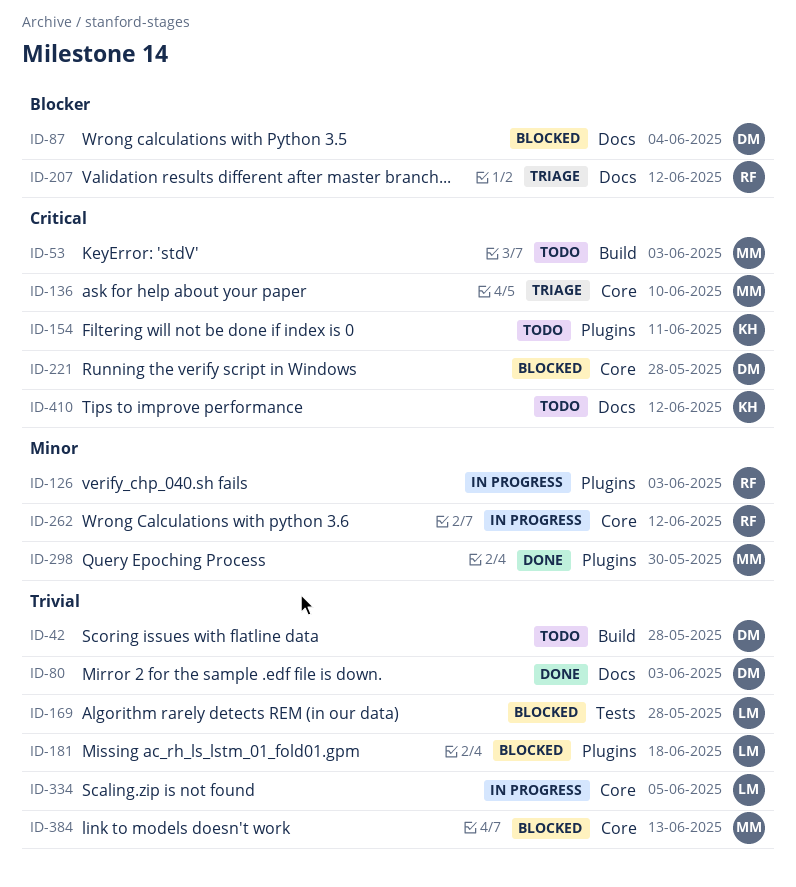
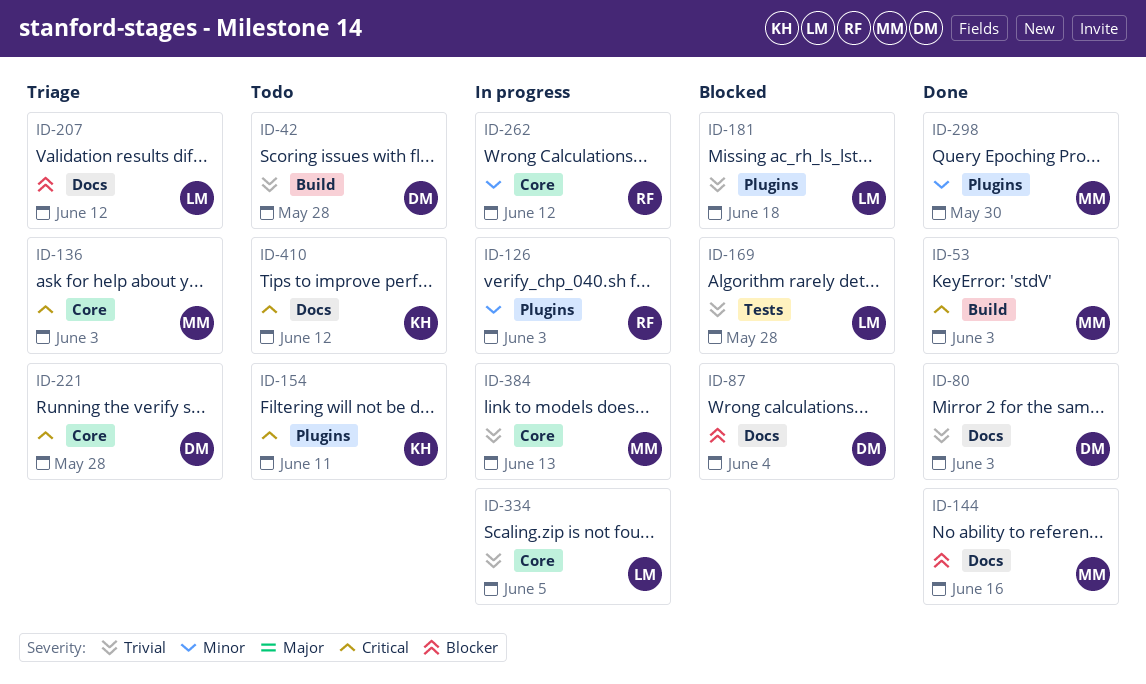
ID-53, status: Todo -> Done
ID-136, due: Jun 10 -> Jun 3
ID-144: none -> present
ID-207, owner: RF -> LM
ID-221, status: Blocked -> Triage
ID-384, status: Blocked -> In progress

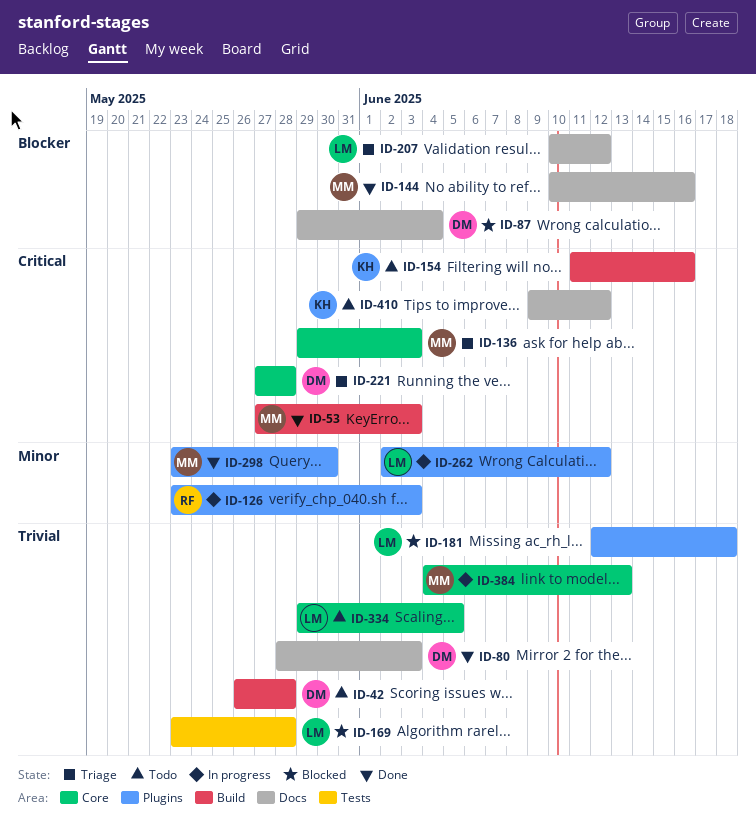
ID-154, label: Plugins -> Build
ID-154, due: Jun 11 -> Jun 16
ID-262, owner: RF -> LM
ID-262, label: Core -> Plugins
ID-334, status: In progress -> Todo

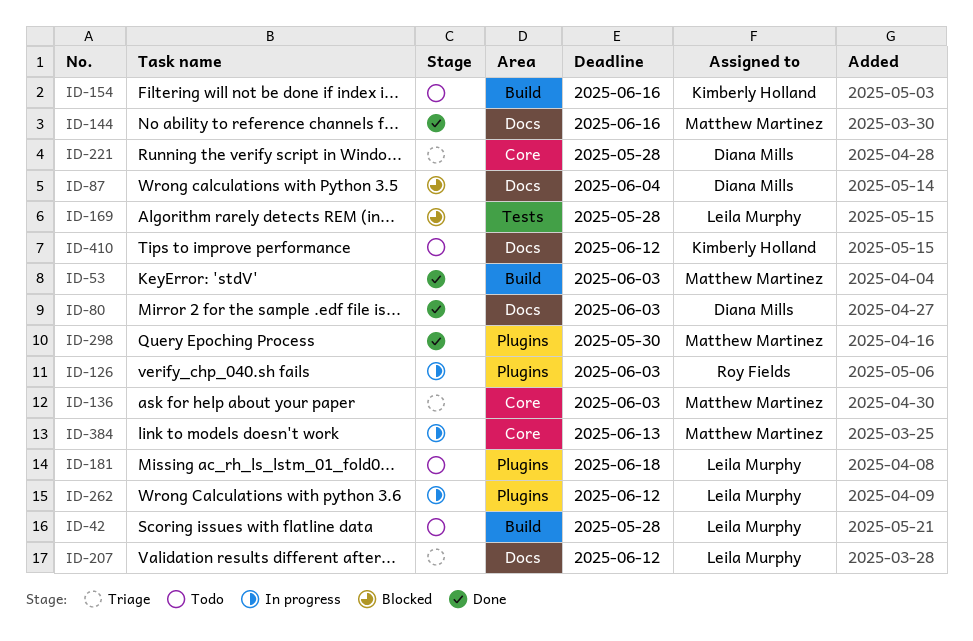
ID-42, owner: Diana Mills -> Leila Murphy
ID-181, status: Blocked -> Todo
ID-334: present -> none

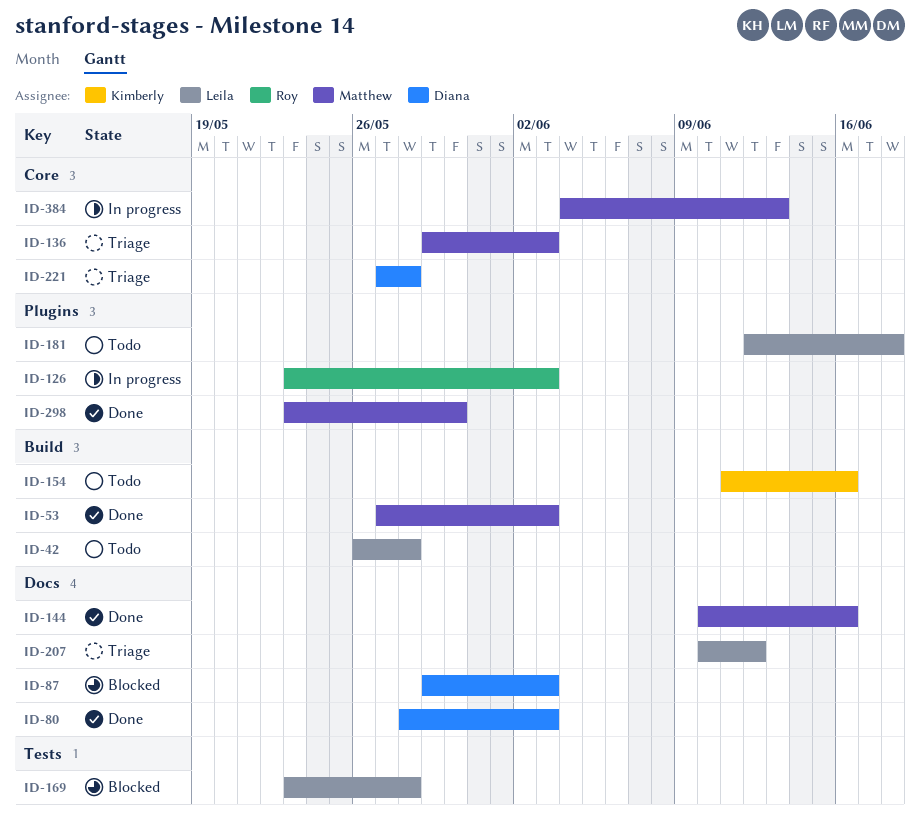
ID-87, due: Jun 4 -> Jun 3
ID-262: present -> none
ID-410: present -> none

